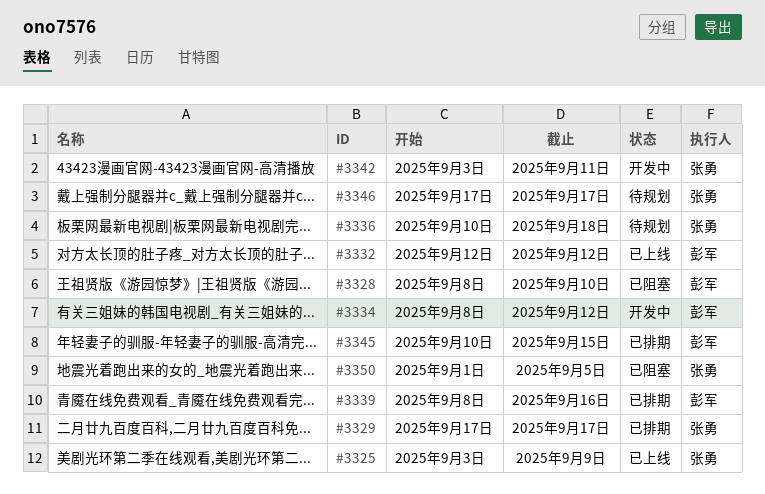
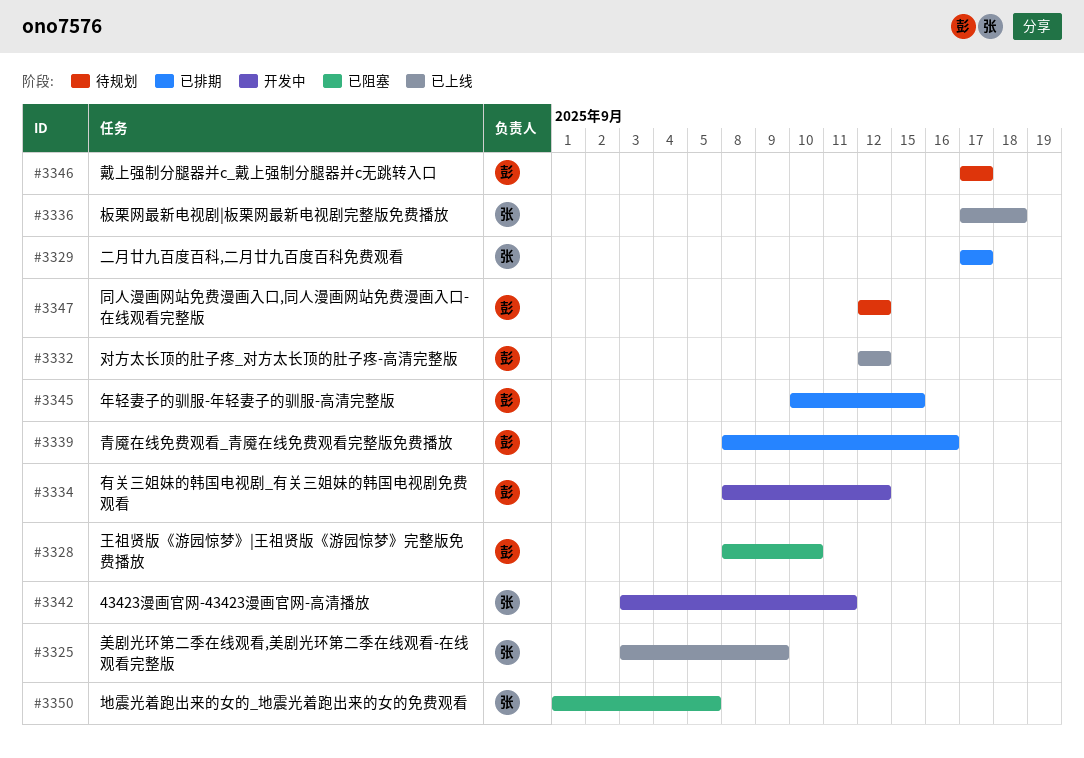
#3336, status: 待规划 -> 已上线
#3336, start: Sep 10 -> Sep 17
#3346, owner: 张勇 -> 彭军
#3347: none -> present

